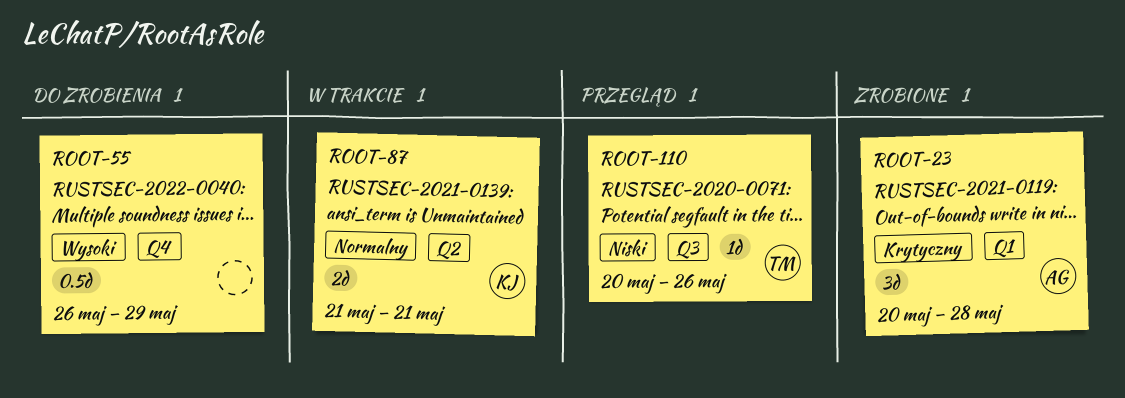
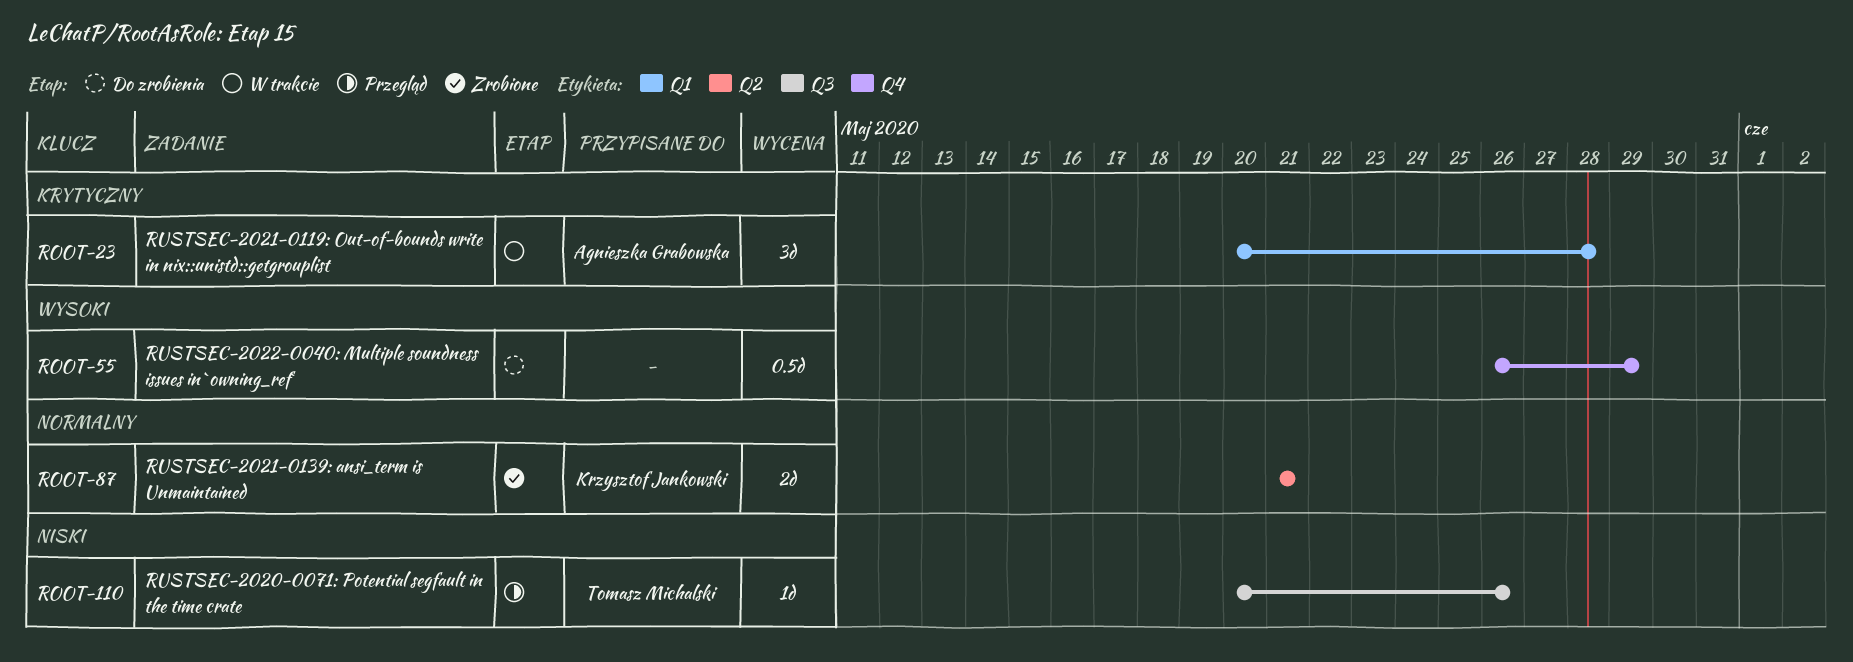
ROOT-23, status: Zrobione -> W trakcie
ROOT-87, status: W trakcie -> Zrobione

